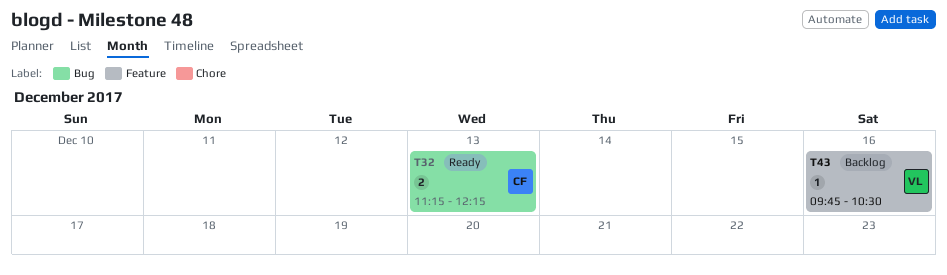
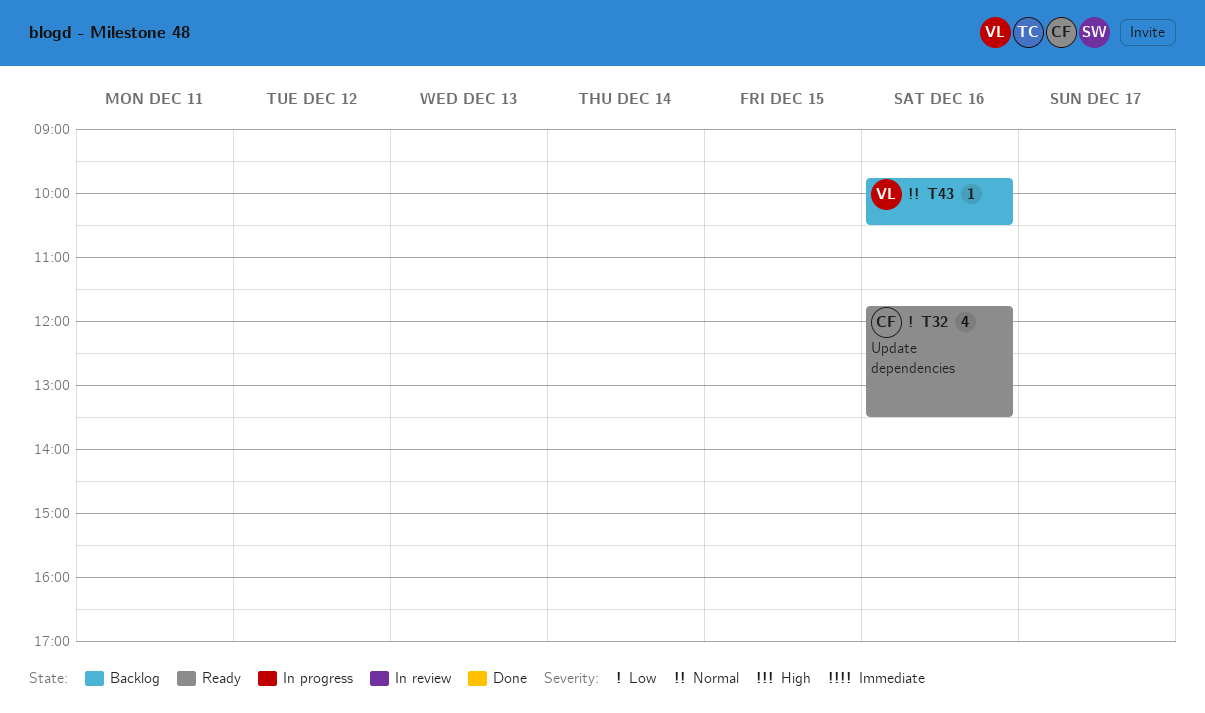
T32, estimate: 2 -> 4
T32, day: Dec 13 -> Dec 16
T32, begins: 11:15 -> 11:45
T32, ends: 12:15 -> 13:30

